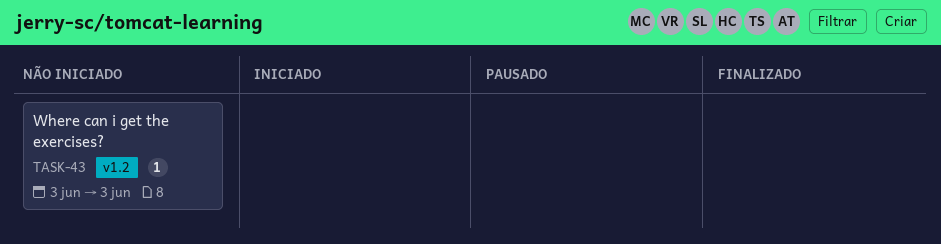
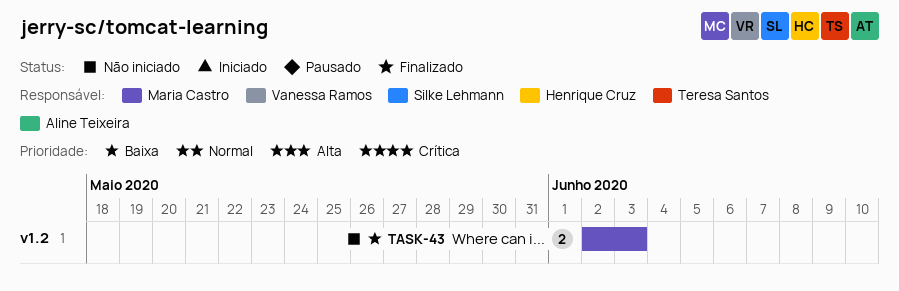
TASK-43, estimate: 1 -> 2
TASK-43, start: Jun 3 -> Jun 2

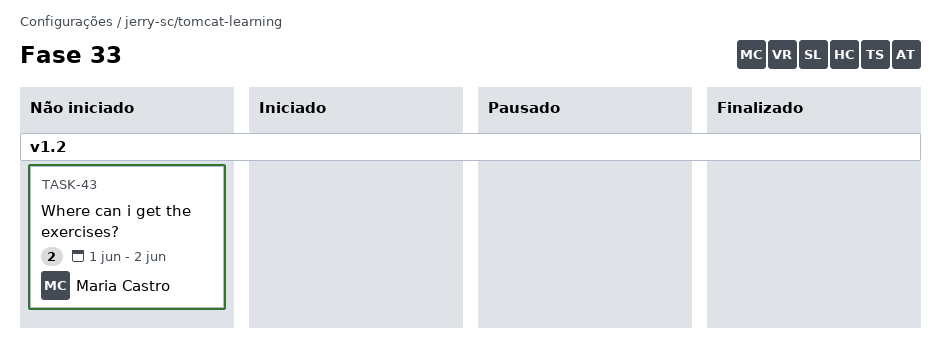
TASK-43, start: Jun 2 -> Jun 1
TASK-43, due: Jun 3 -> Jun 2

